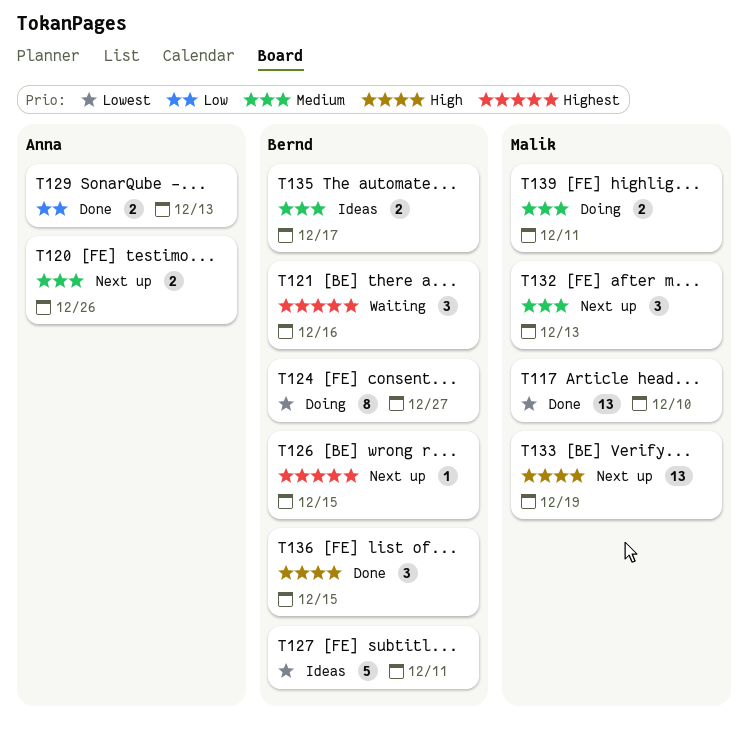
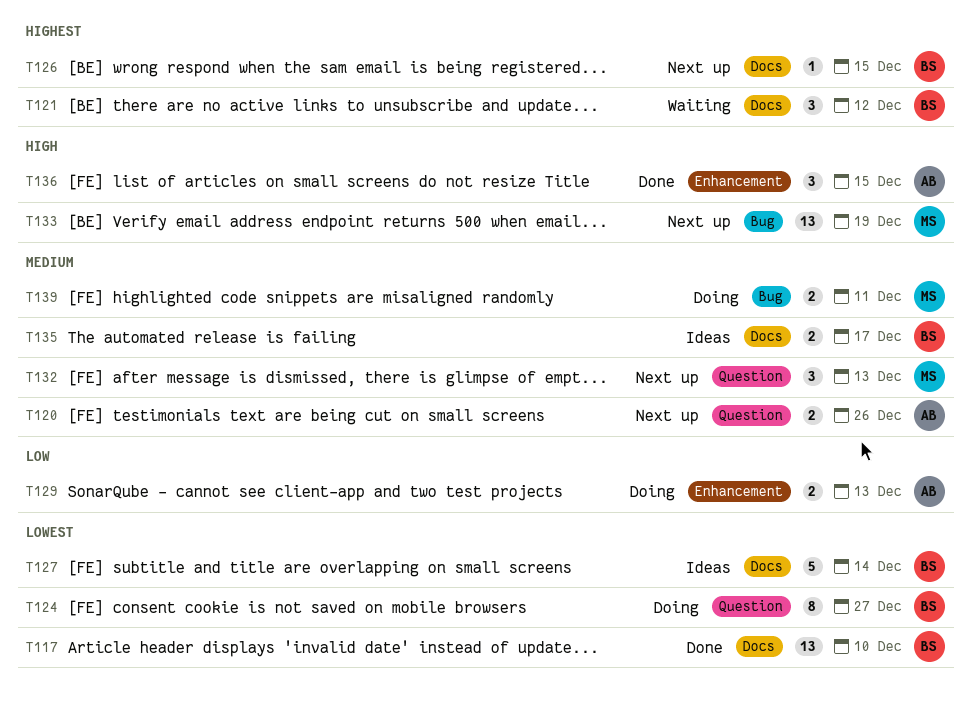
T117, owner: Malik -> Bernd
T121, due: Dec 16 -> Dec 12
T127, due: Dec 11 -> Dec 14
T129, status: Done -> Doing
T136, owner: Bernd -> Anna

